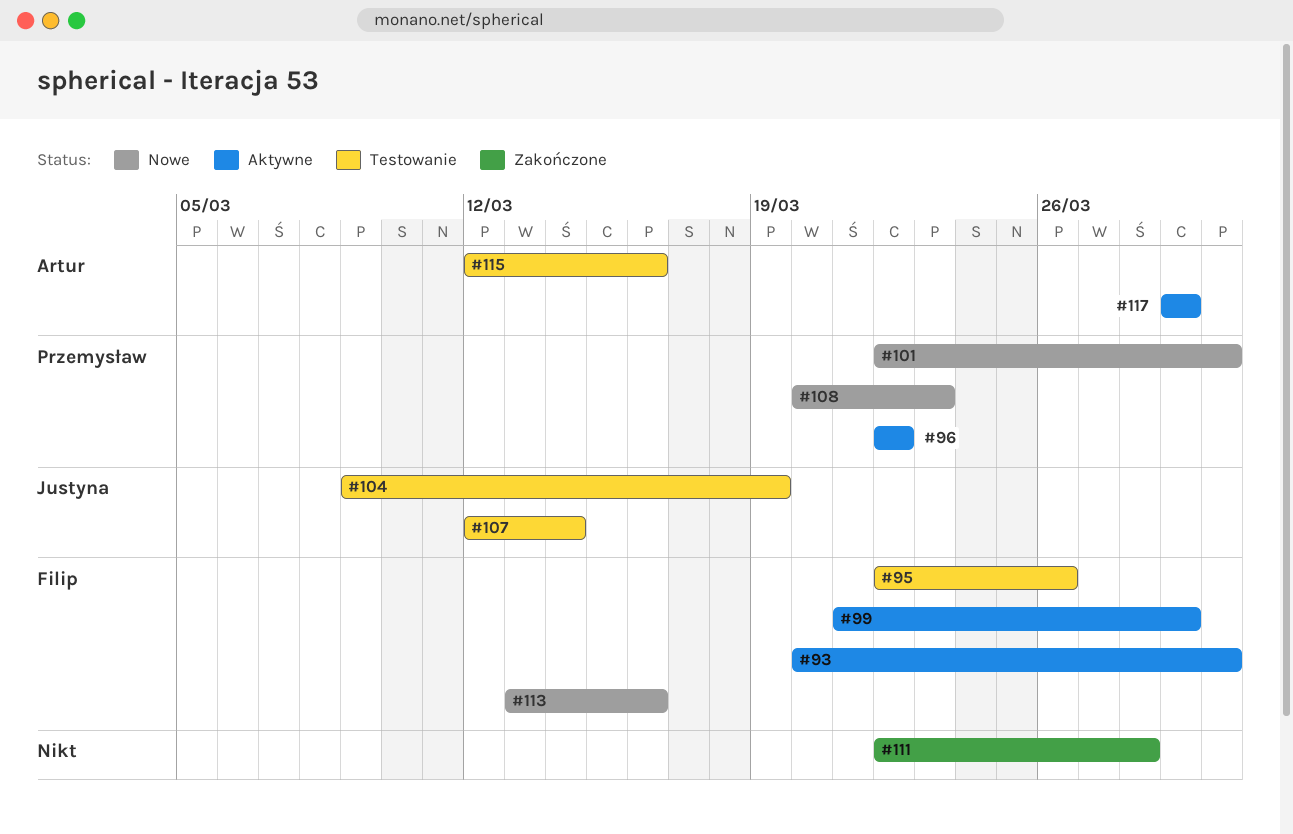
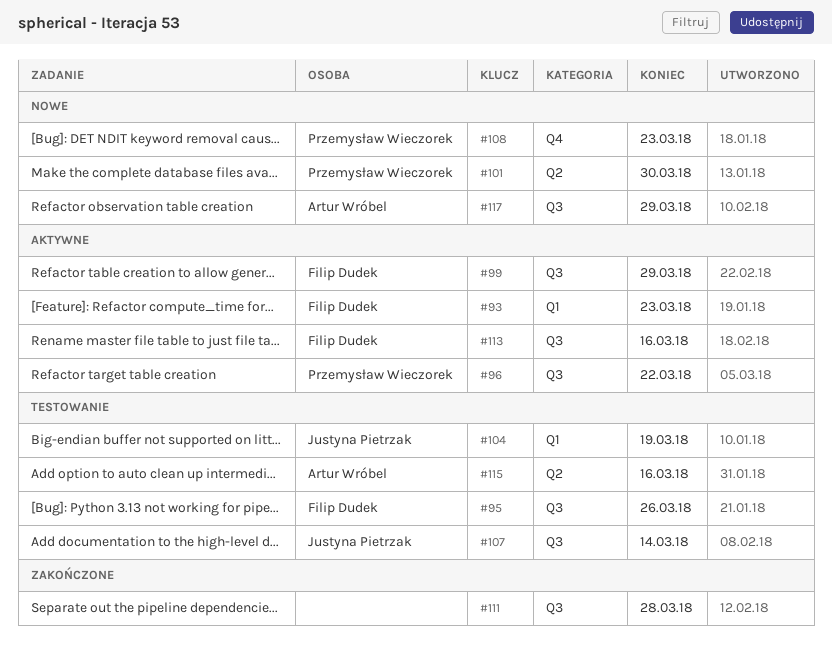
#93, due: Mar 30 -> Mar 23
#113, status: Nowe -> Aktywne
#117, status: Aktywne -> Nowe

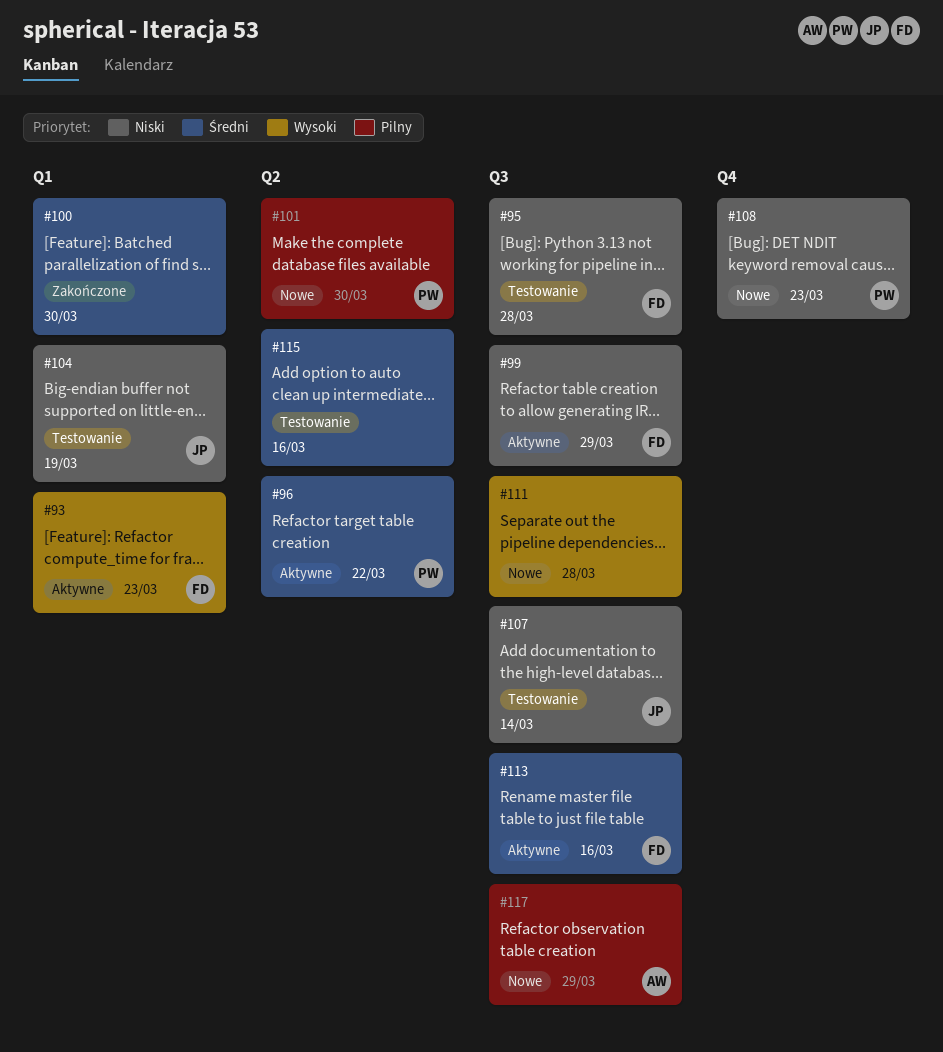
#95, due: Mar 26 -> Mar 28
#96, label: Q3 -> Q2
#100: none -> present
#111, status: Zakończone -> Nowe
#115, owner: Artur Wróbel -> none

